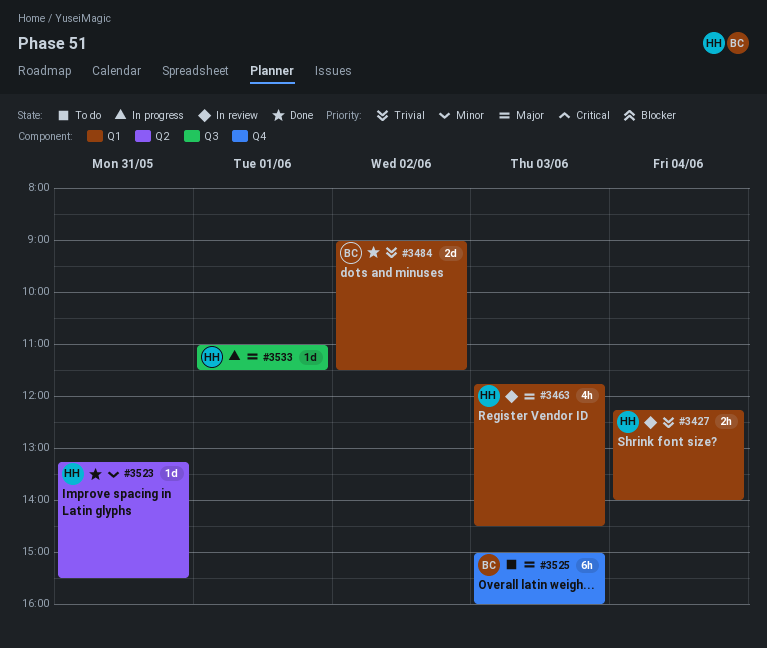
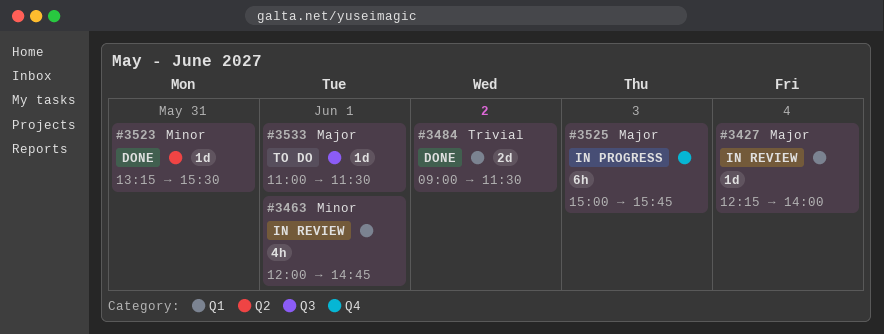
#3427, priority: Trivial -> Major
#3427, estimate: 2h -> 1d
#3463, priority: Major -> Minor
#3463, day: Jun 3 -> Jun 1
#3463, begins: 11:45 -> 12:00
#3463, ends: 14:30 -> 14:45
#3525, status: To do -> In progress
#3525, ends: 16:00 -> 15:45
#3533, status: In progress -> To do

